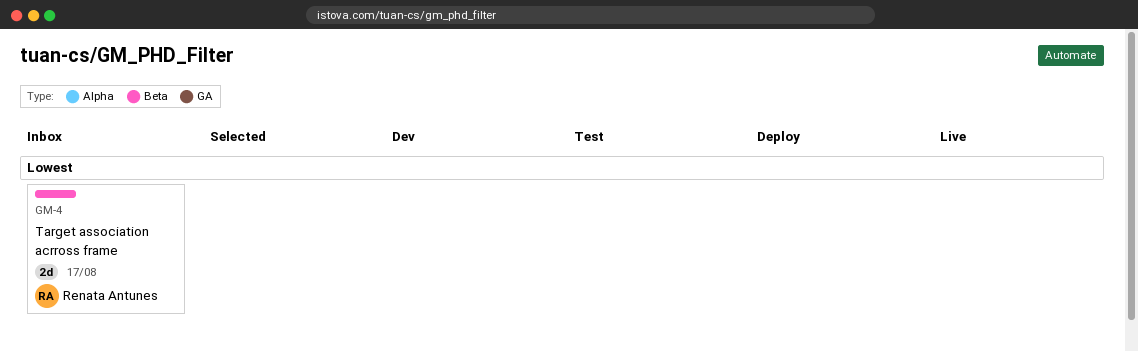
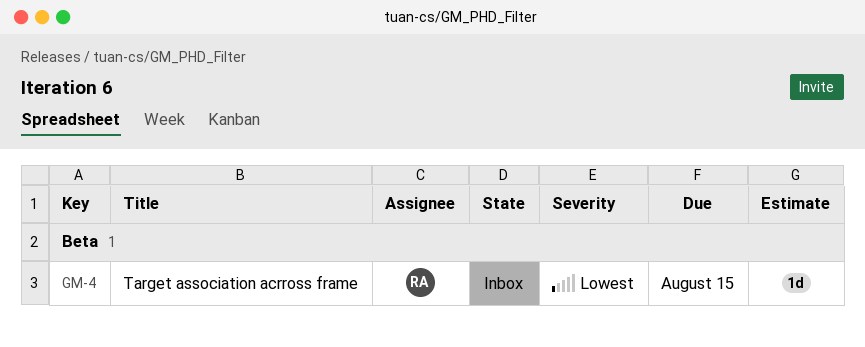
GM-4, estimate: 2d -> 1d
GM-4, due: Aug 17 -> Aug 15

